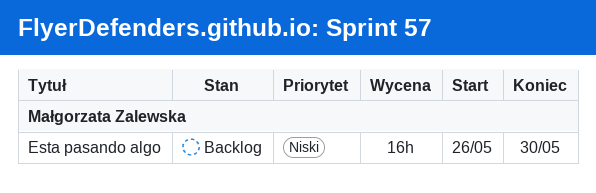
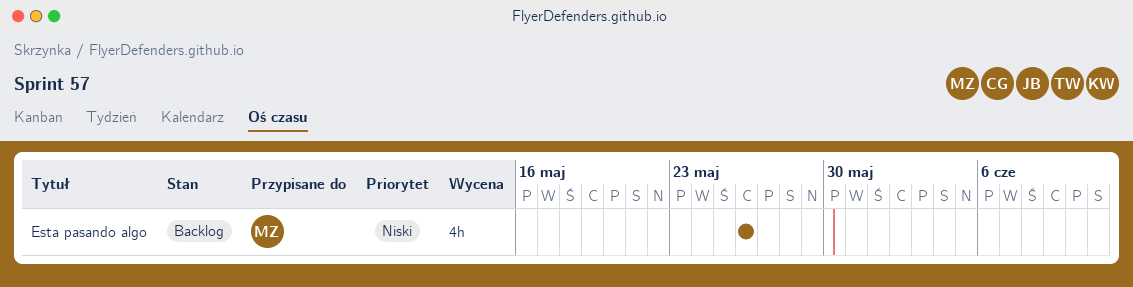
Esta pasando algo, estimate: 16h -> 4h
Esta pasando algo, due: May 30 -> May 26

